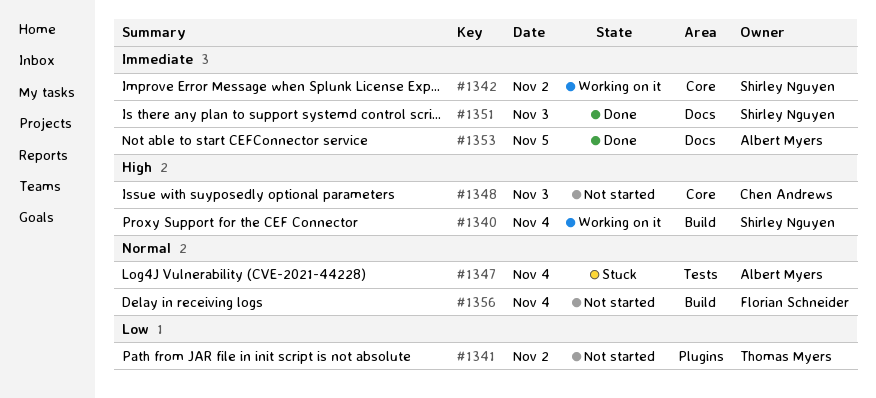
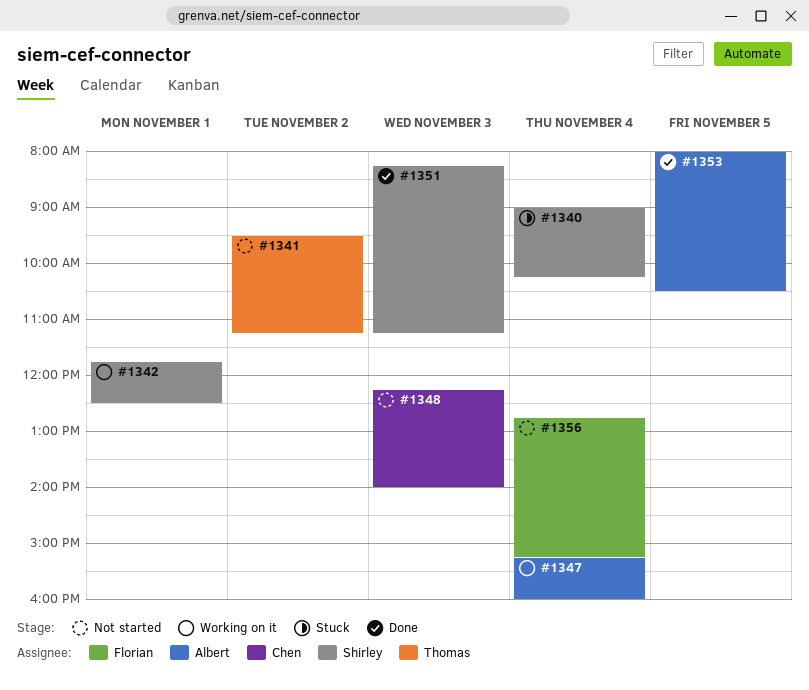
#1340, status: Working on it -> Stuck
#1342, day: Nov 2 -> Nov 1
#1347, status: Stuck -> Working on it

